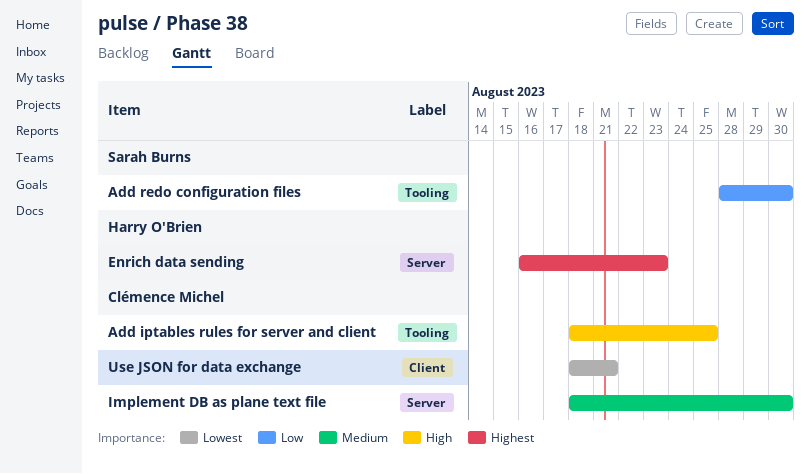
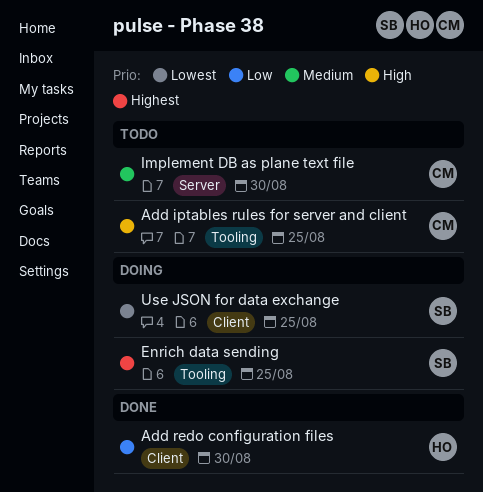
Add redo configuration files, owner: Sarah Burns -> Harry O'Brien
Add redo configuration files, label: Tooling -> Client
Enrich data sending, owner: Harry O'Brien -> Sarah Burns
Enrich data sending, label: Server -> Tooling
Enrich data sending, due: Aug 23 -> Aug 25
Use JSON for data exchange, owner: Clémence Michel -> Sarah Burns
Use JSON for data exchange, due: Aug 21 -> Aug 25

